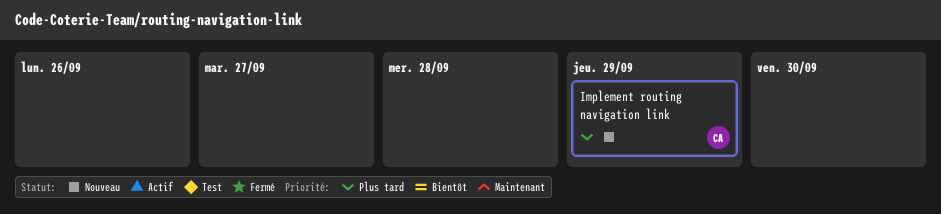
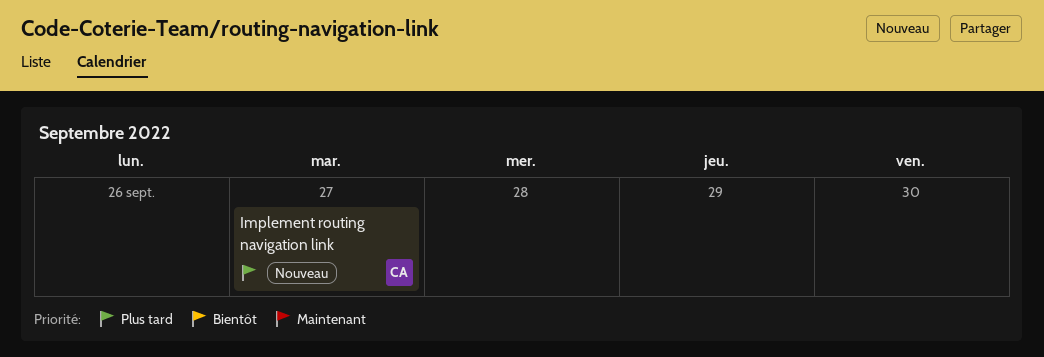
Implement routing navigation link, due: Sep 29 -> Sep 27

